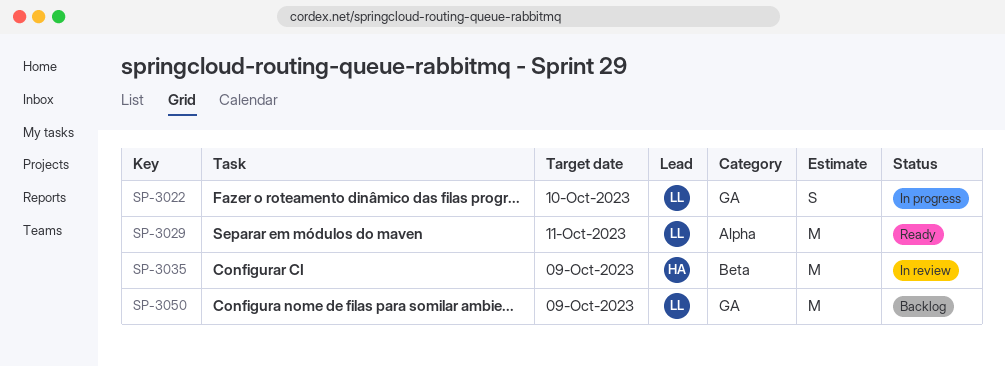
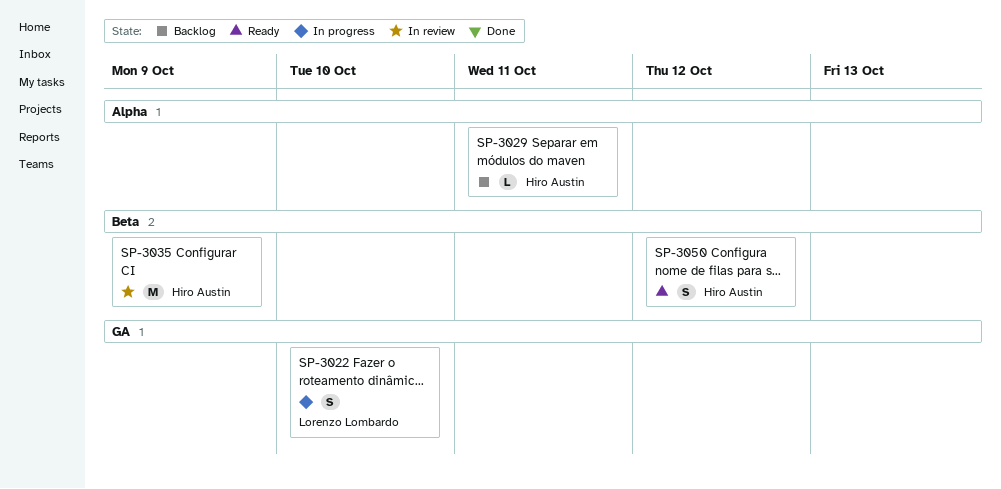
SP-3029, status: Ready -> Backlog
SP-3029, owner: Lorenzo Lombardo -> Hiro Austin
SP-3029, estimate: M -> L
SP-3050, status: Backlog -> Ready
SP-3050, owner: Lorenzo Lombardo -> Hiro Austin
SP-3050, label: GA -> Beta
SP-3050, estimate: M -> S
SP-3050, due: Oct 9 -> Oct 12

